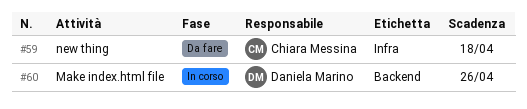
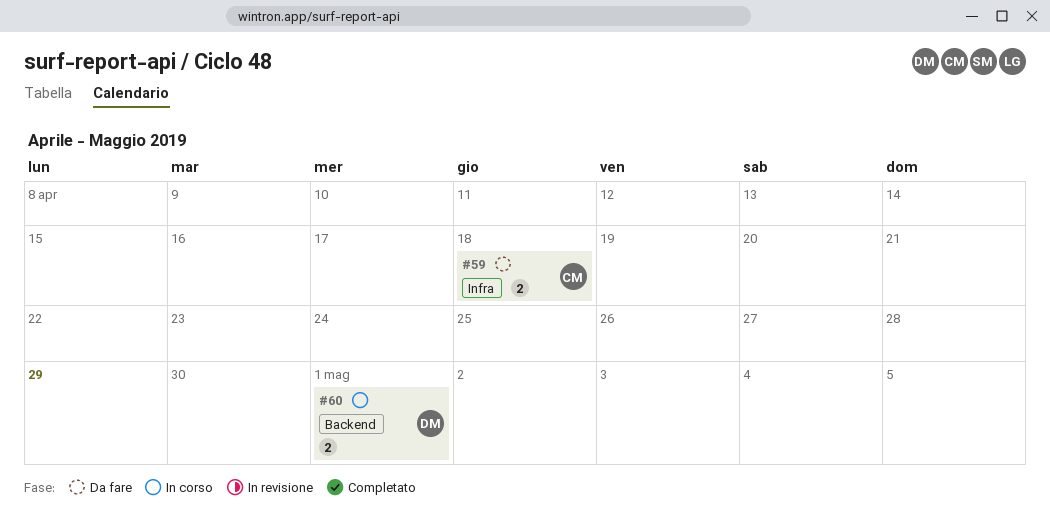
#60, due: Apr 26 -> May 1

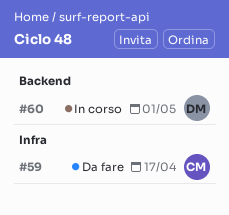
#59, due: Apr 18 -> Apr 17

